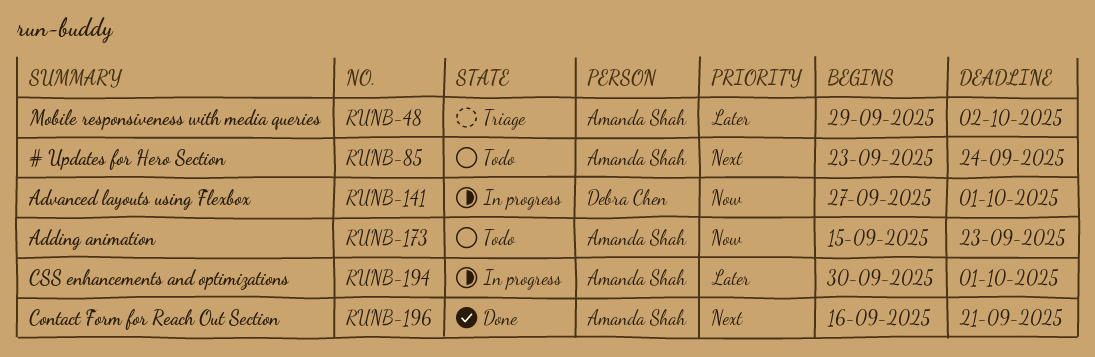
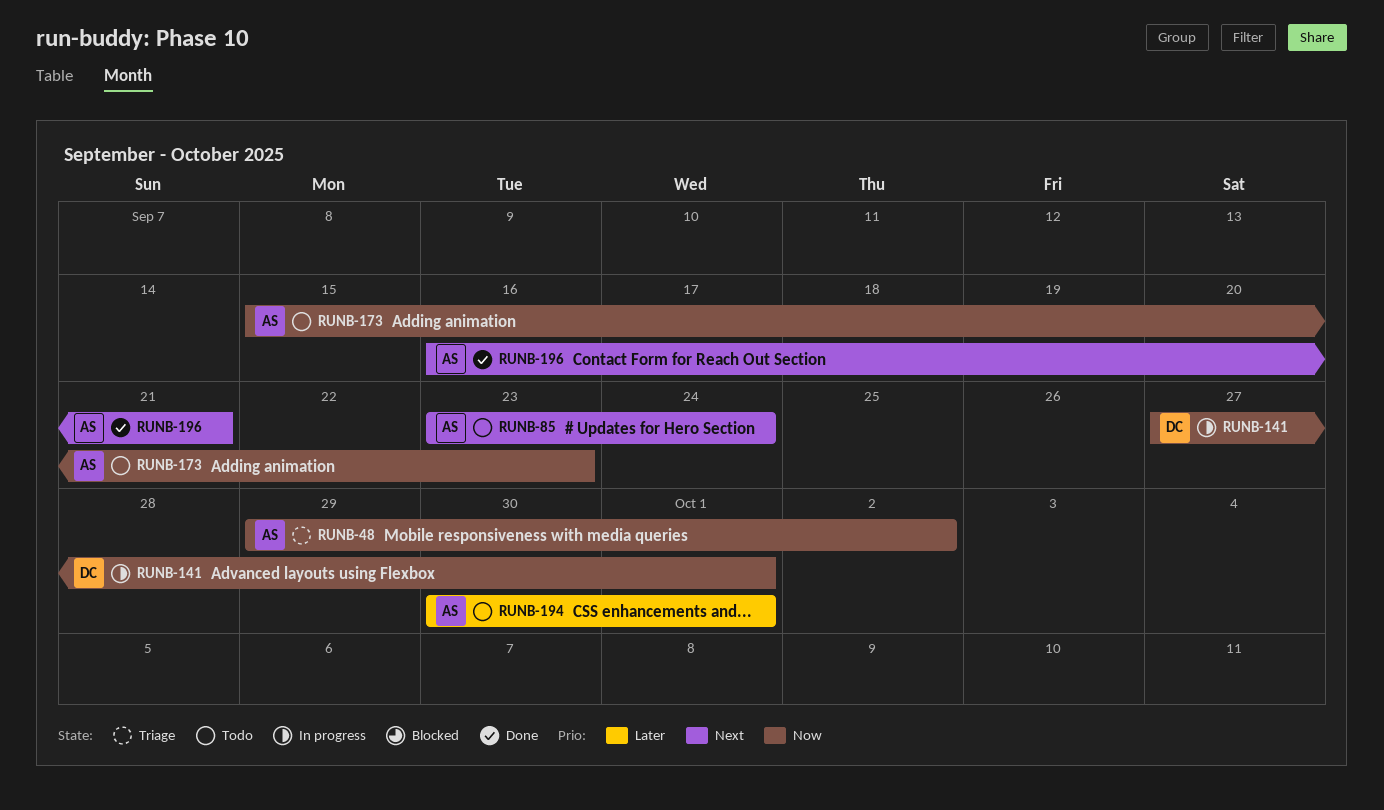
RUNB-48, priority: Later -> Now
RUNB-194, status: In progress -> Todo

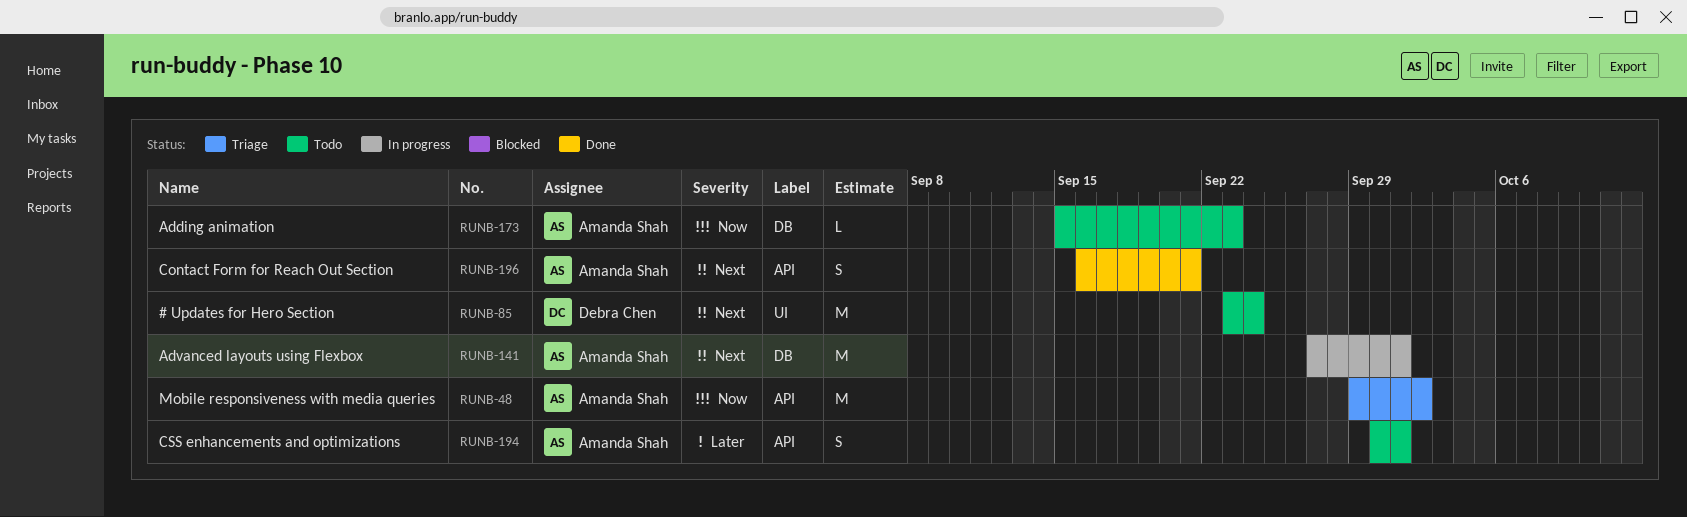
RUNB-85, owner: Amanda Shah -> Debra Chen
RUNB-141, owner: Debra Chen -> Amanda Shah
RUNB-141, priority: Now -> Next

